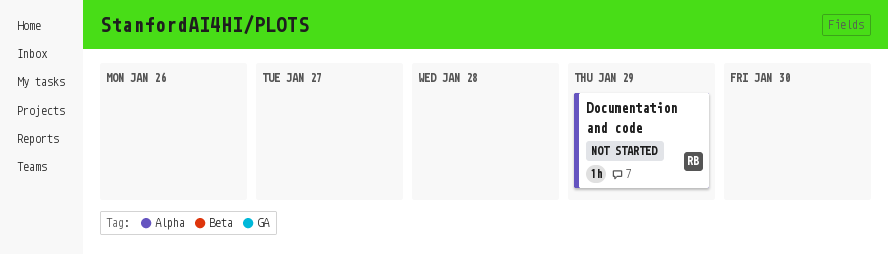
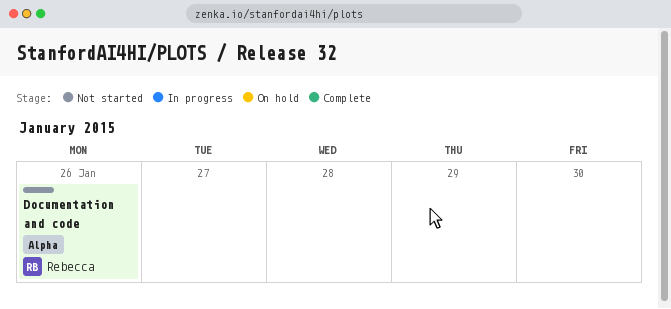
Documentation and code, due: Jan 29 -> Jan 26

